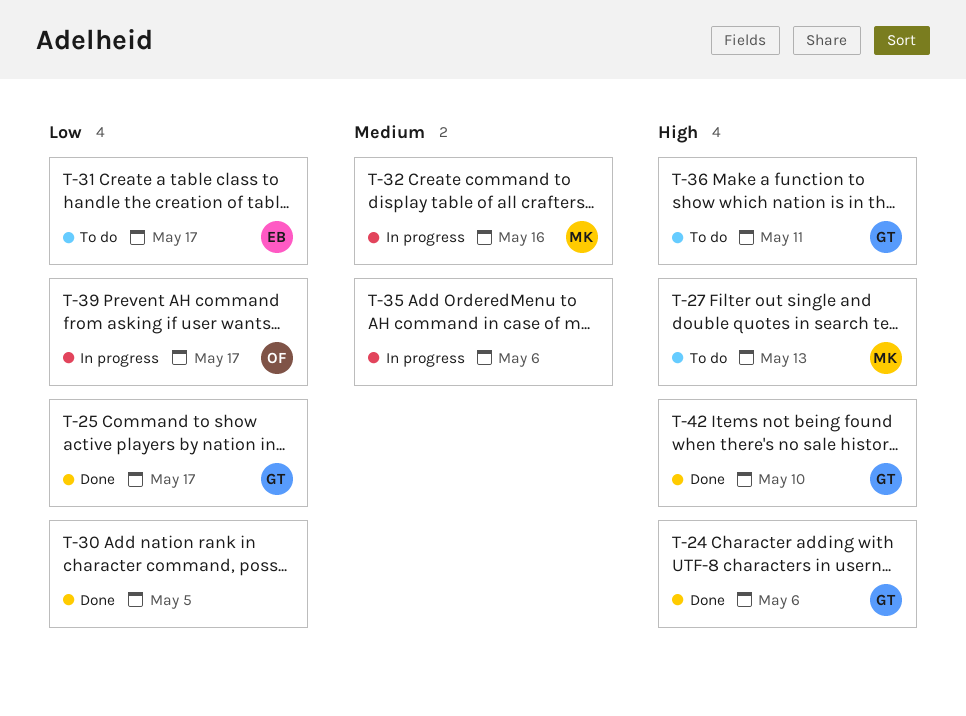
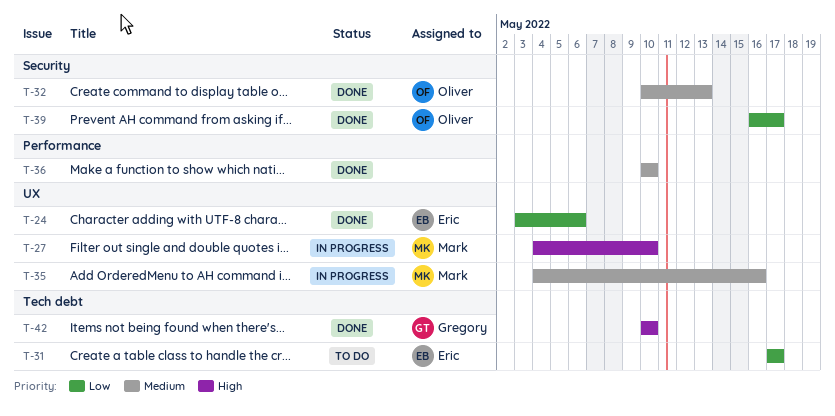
T-24, owner: Gregory -> Eric
T-24, priority: High -> Low
T-25: present -> none
T-27, status: To do -> In progress
T-27, due: May 13 -> May 10
T-30: present -> none
T-32, status: In progress -> Done
T-32, owner: Mark -> Oliver
T-32, due: May 16 -> May 13
T-35, owner: none -> Mark
T-35, due: May 6 -> May 16
T-36, status: To do -> Done
T-36, owner: Gregory -> none
T-36, priority: High -> Medium
T-36, due: May 11 -> May 10
T-39, status: In progress -> Done

